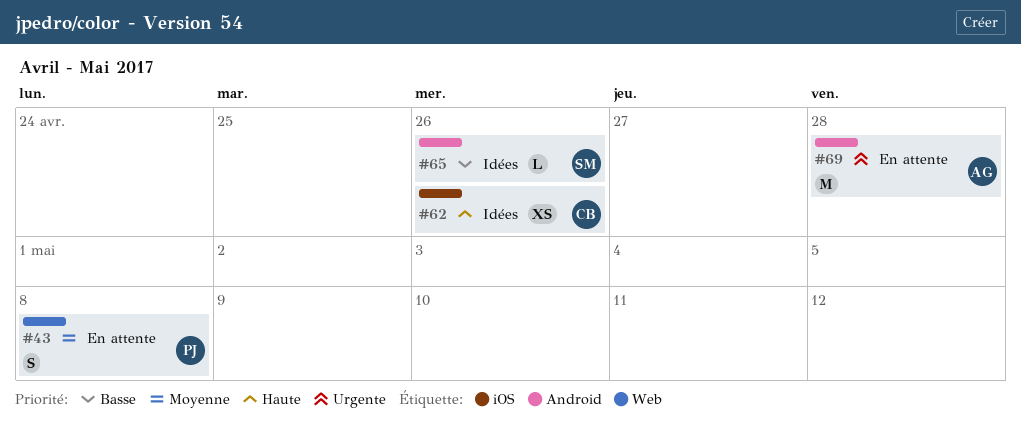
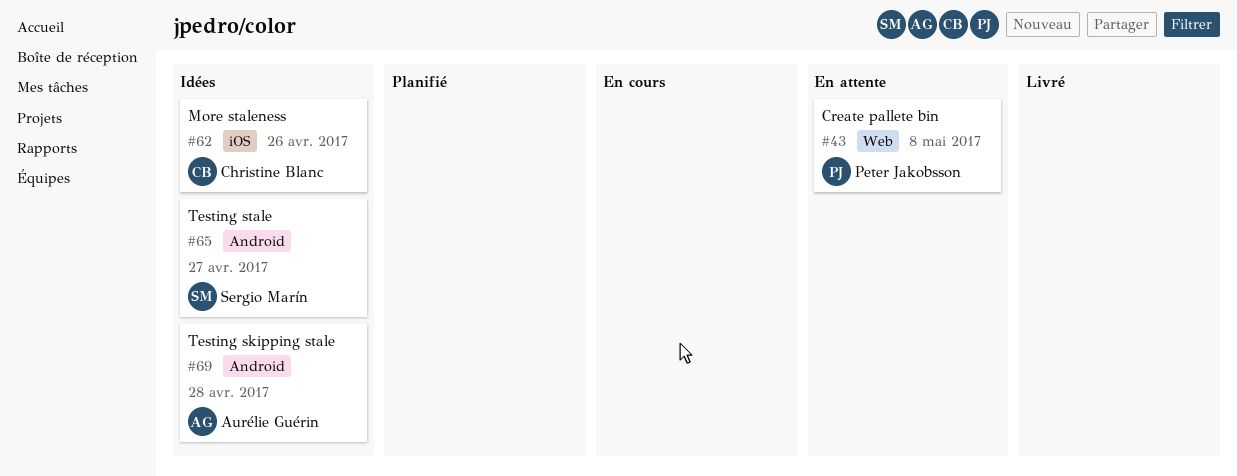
#65, due: Apr 26 -> Apr 27
#69, status: En attente -> Idées

